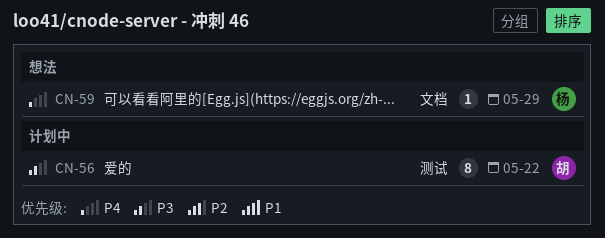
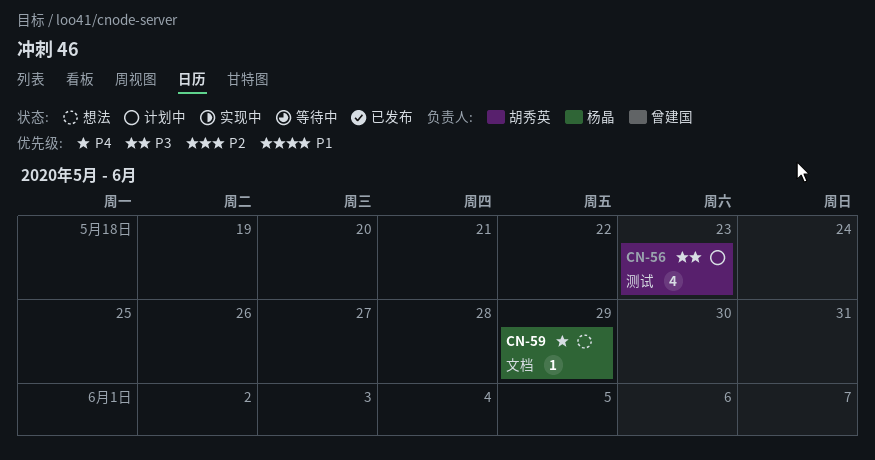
CN-56, estimate: 8 -> 4
CN-56, due: May 22 -> May 23

